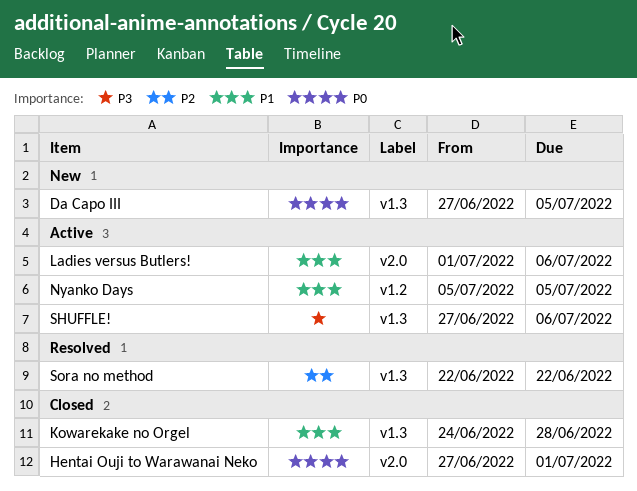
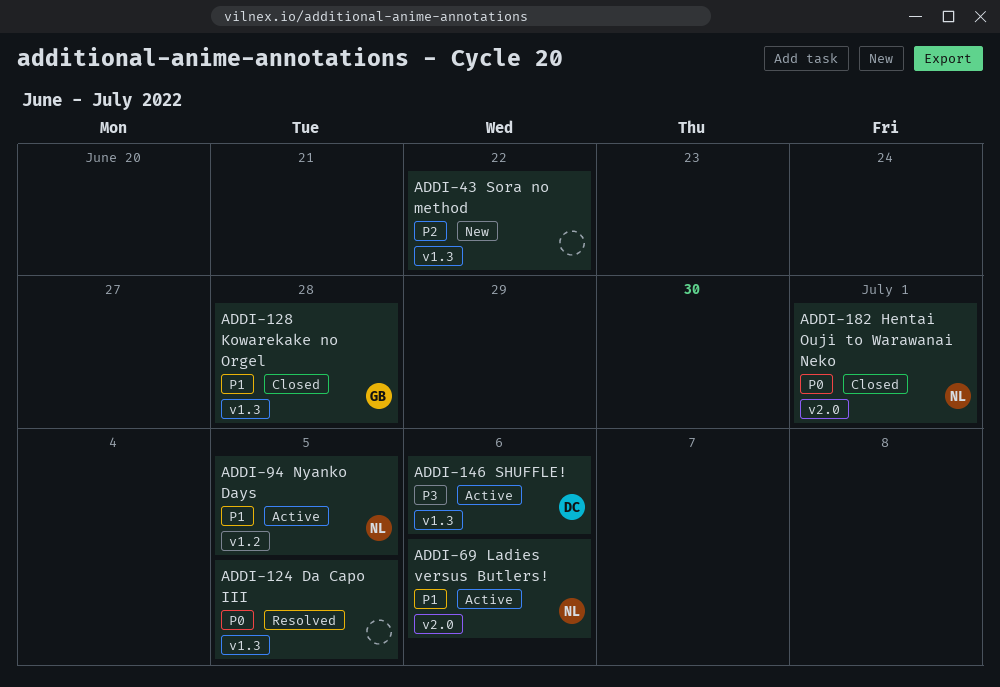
Da Capo III, status: New -> Resolved
Sora no method, status: Resolved -> New

